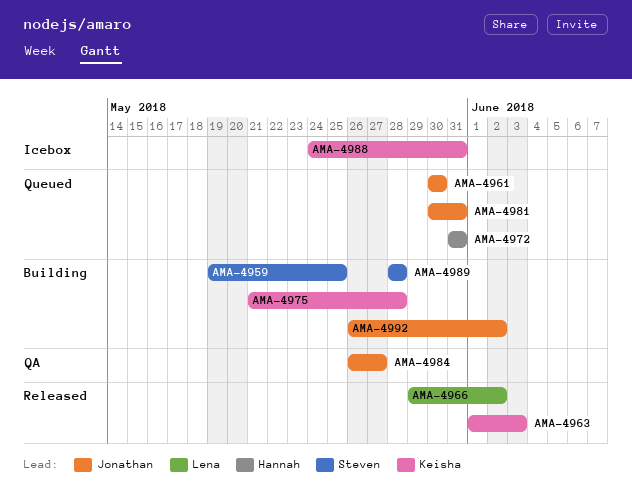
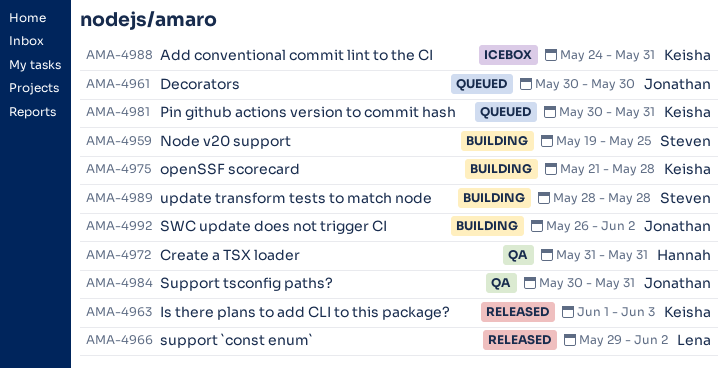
AMA-4972, status: Queued -> QA
AMA-4981, owner: Jonathan -> Keisha
AMA-4984, start: May 26 -> May 30
AMA-4984, due: May 27 -> May 31

